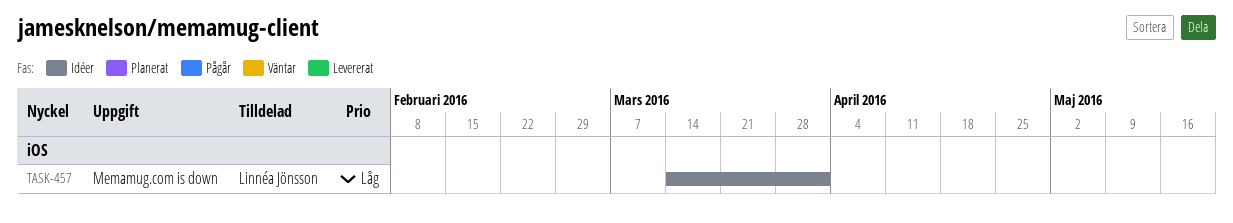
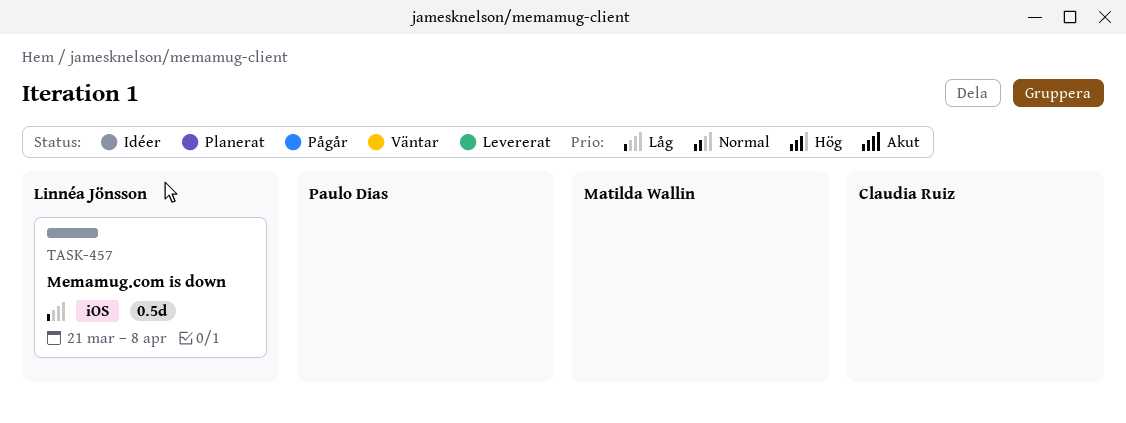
TASK-457, start: Mar 14 -> Mar 21
TASK-457, due: Apr 1 -> Apr 8

